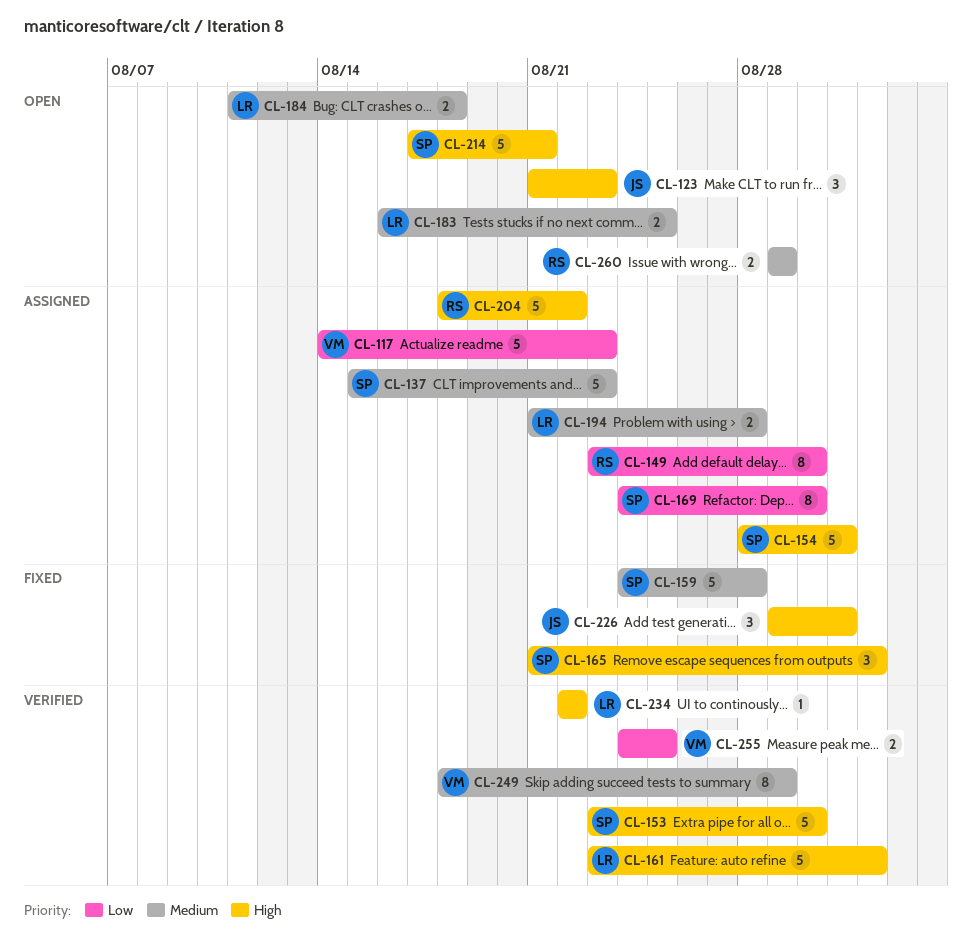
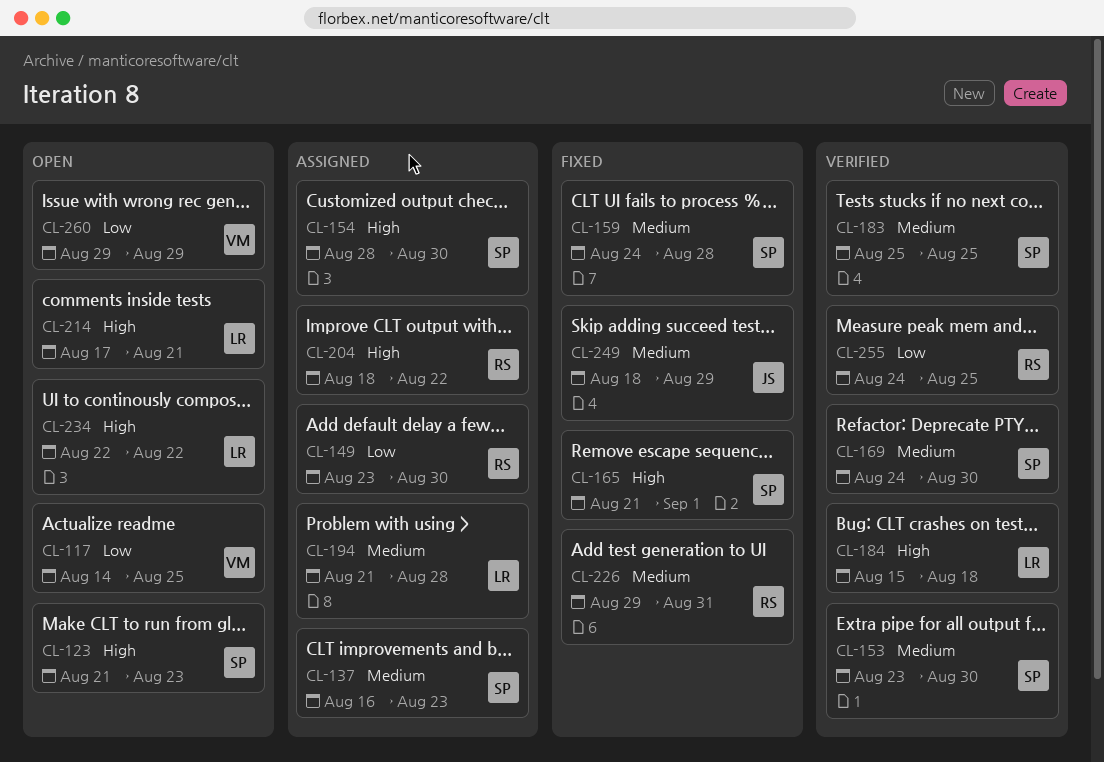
CL-117, status: Assigned -> Open
CL-117, due: Aug 23 -> Aug 25
CL-123, owner: JS -> SP
CL-137, start: Aug 15 -> Aug 16
CL-153, priority: High -> Medium
CL-154, due: Aug 31 -> Aug 30
CL-161: present -> none
CL-169, status: Assigned -> Verified
CL-169, priority: Low -> Medium
CL-183, status: Open -> Verified
CL-183, owner: LR -> SP
CL-183, start: Aug 16 -> Aug 25
CL-184, status: Open -> Verified
CL-184, priority: Medium -> High
CL-184, start: Aug 11 -> Aug 15
CL-214, owner: SP -> LR
CL-226, owner: JS -> RS
CL-226, priority: High -> Medium
CL-234, status: Verified -> Open
CL-249, status: Verified -> Fixed
CL-249, owner: VM -> JS
CL-255, owner: VM -> RS
CL-260, owner: RS -> VM
CL-260, priority: Medium -> Low

